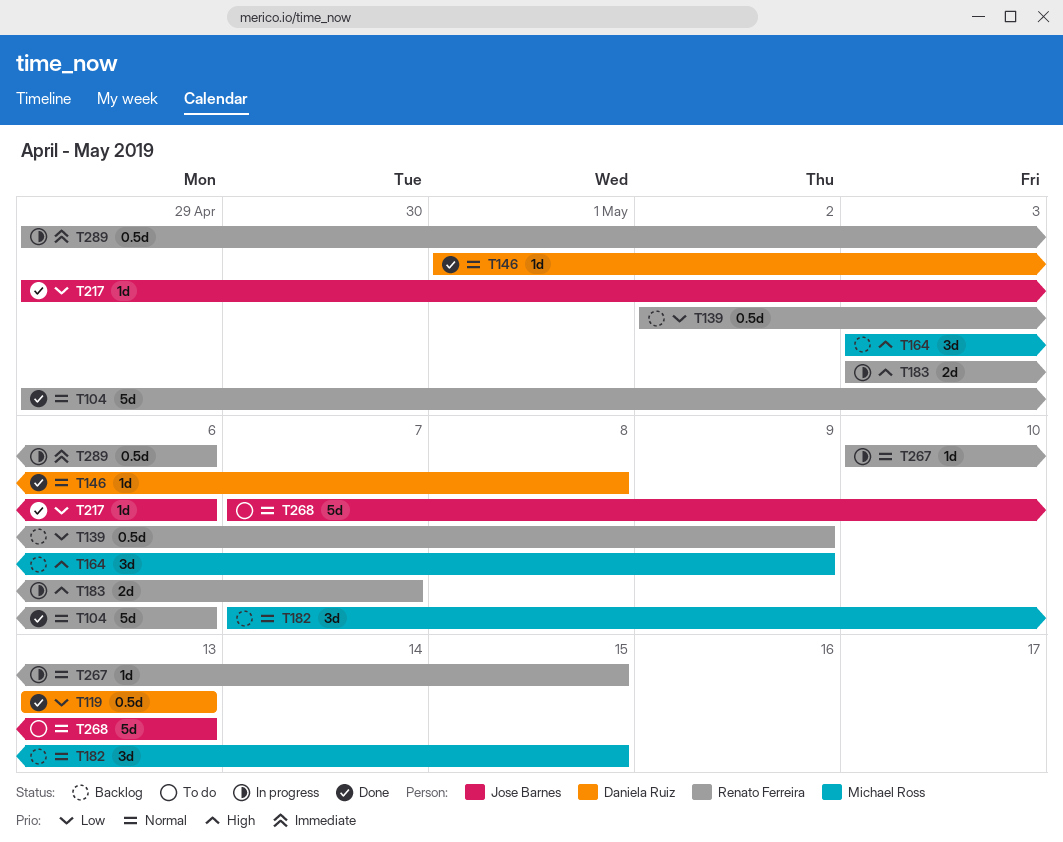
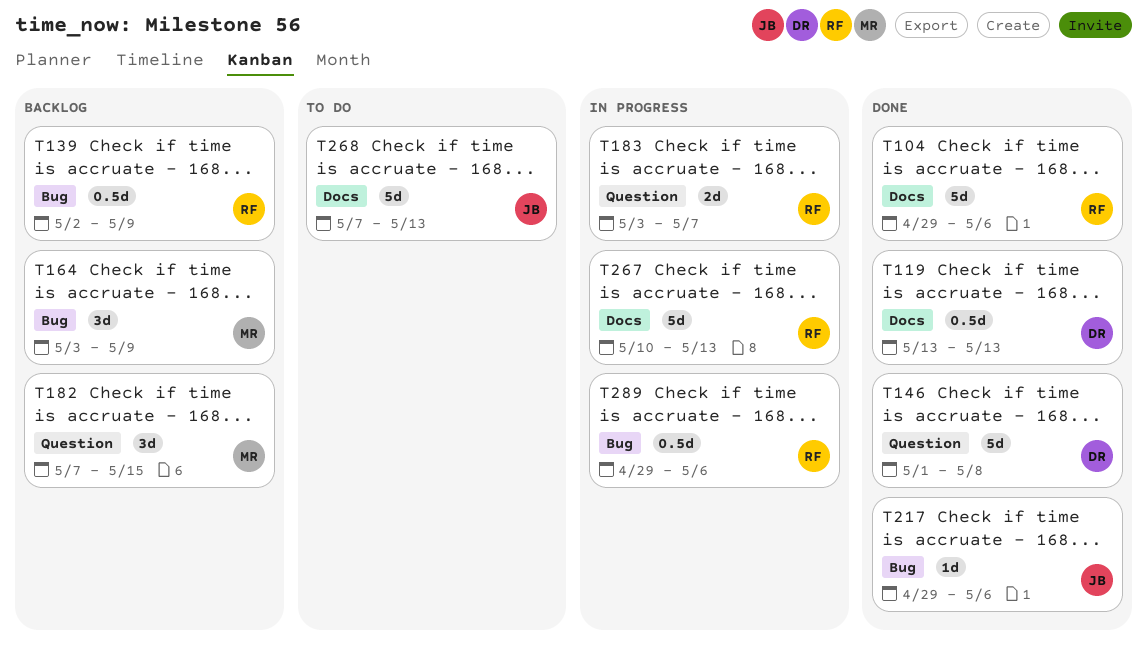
T146, estimate: 1d -> 5d
T267, estimate: 1d -> 5d
T267, due: May 15 -> May 13

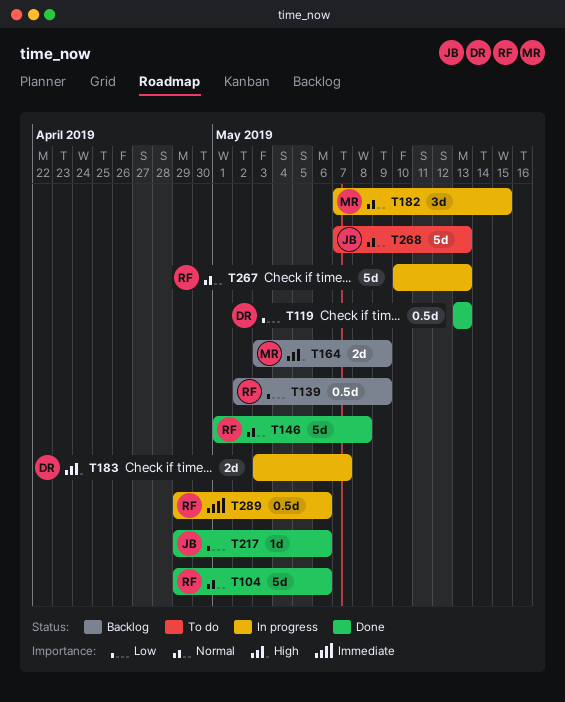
T146, owner: DR -> RF
T164, estimate: 3d -> 2d
T182, status: Backlog -> In progress
T183, owner: RF -> DR

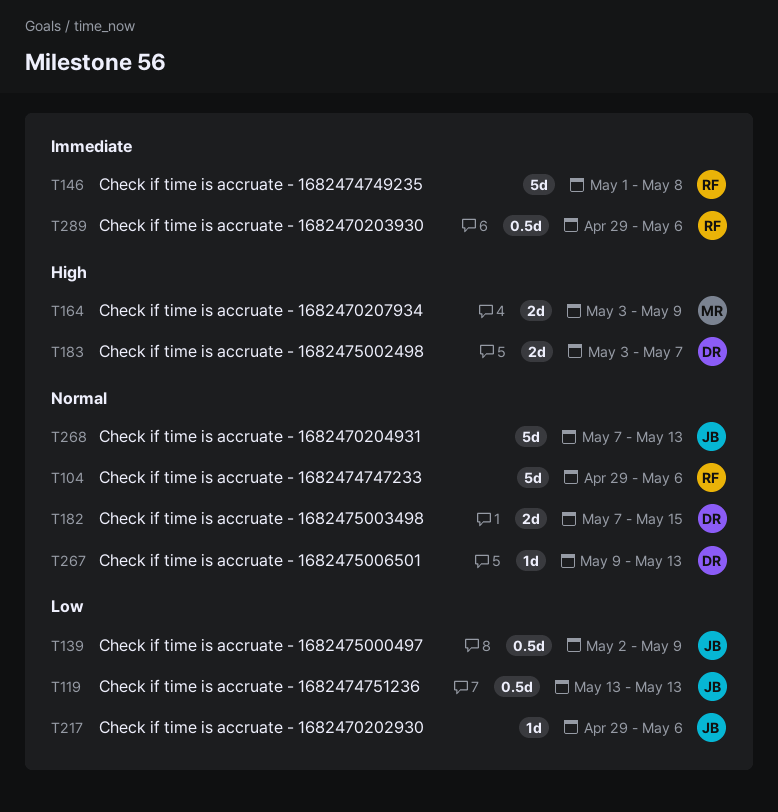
T119, owner: DR -> JB
T139, owner: RF -> JB
T146, priority: Normal -> Immediate
T182, owner: MR -> DR
T182, estimate: 3d -> 2d
T267, owner: RF -> DR
T267, estimate: 5d -> 1d
T267, start: May 10 -> May 9

